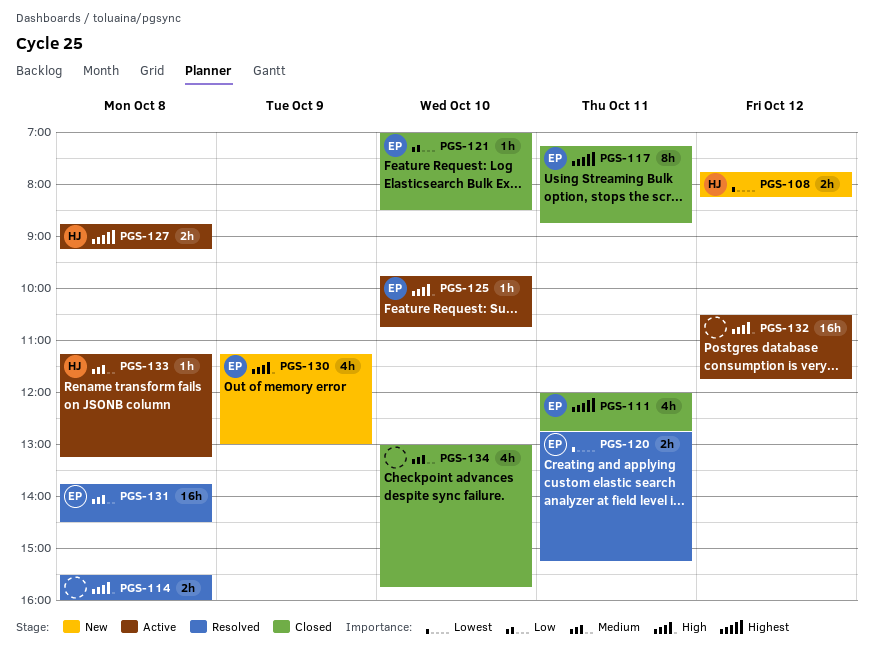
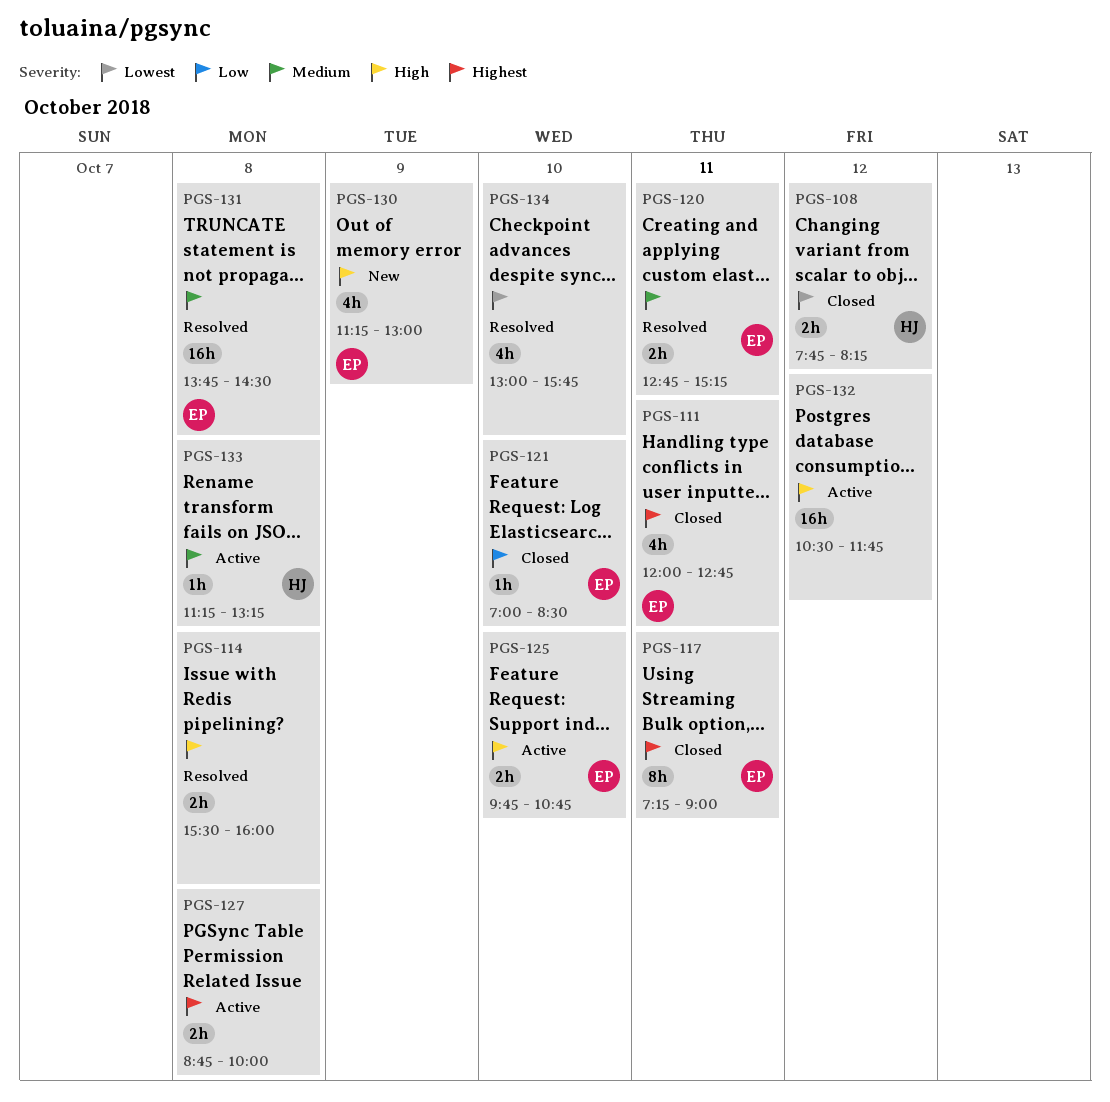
PGS-108, status: New -> Closed
PGS-117, ends: 08:45 -> 09:00
PGS-120, priority: Lowest -> Medium
PGS-125, estimate: 1h -> 2h
PGS-127, owner: HJ -> none
PGS-127, ends: 09:15 -> 10:00
PGS-134, status: Closed -> Resolved
PGS-134, priority: Medium -> Lowest

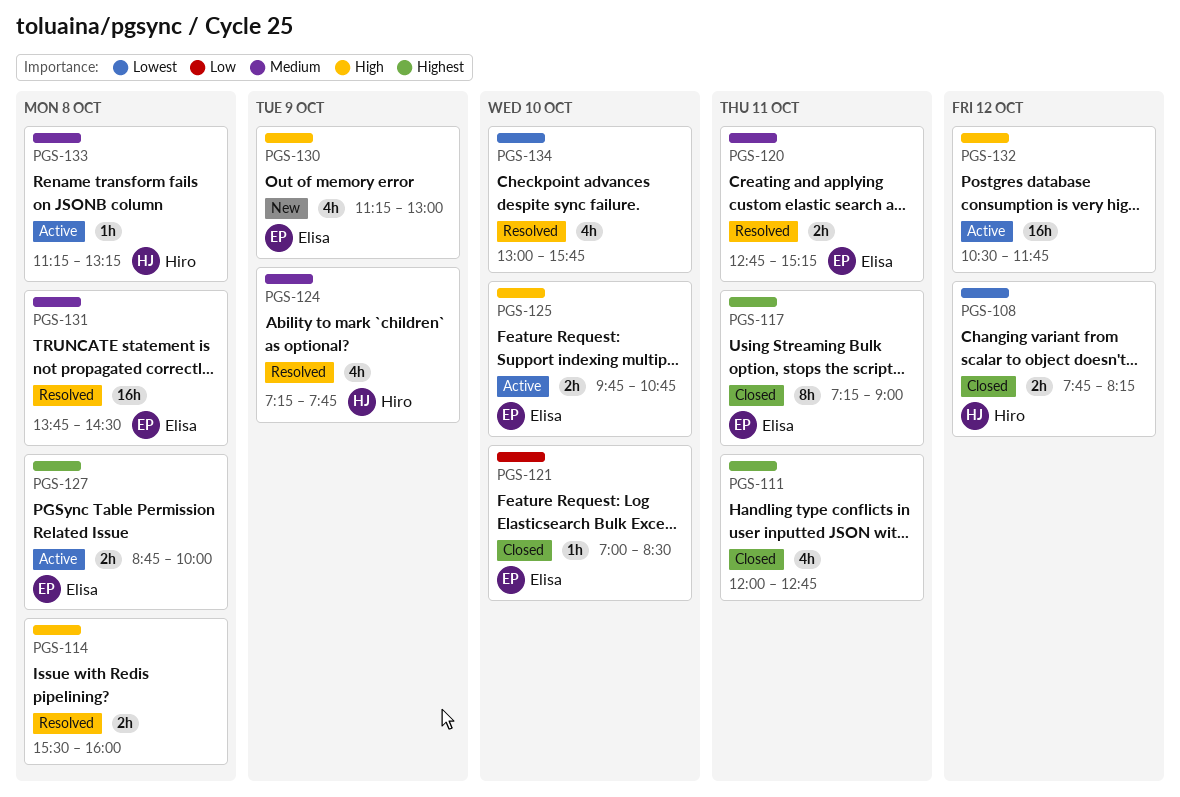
PGS-111, owner: Elisa -> none
PGS-124: none -> present
PGS-127, owner: none -> Elisa

